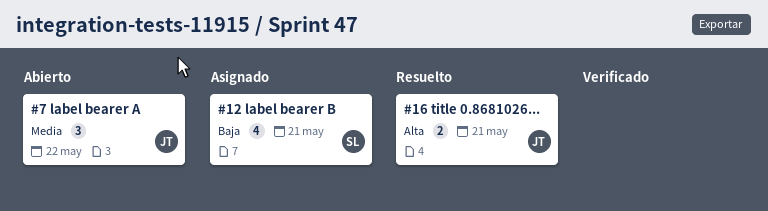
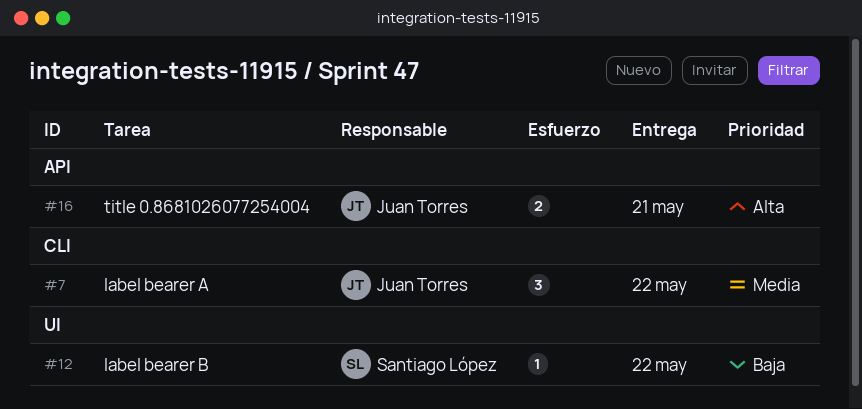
#12, estimate: 4 -> 1
#12, due: May 21 -> May 22

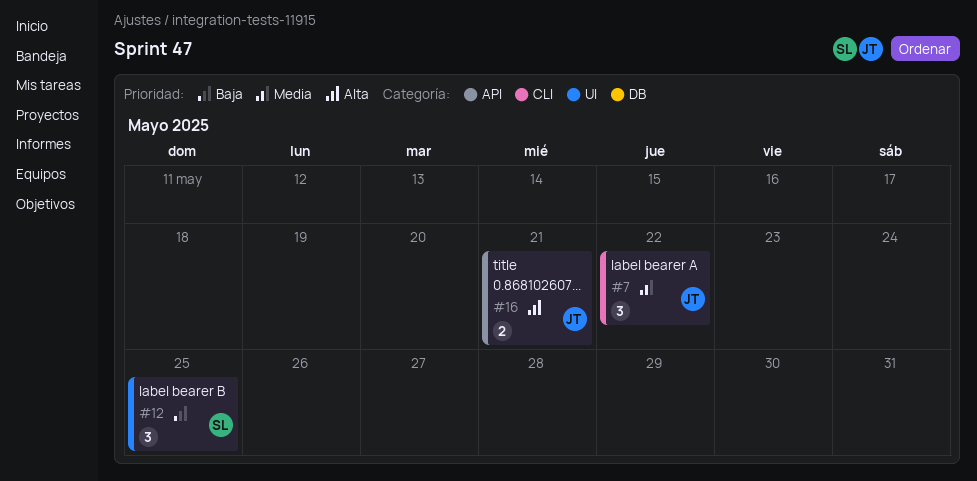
#12, estimate: 1 -> 3
#12, due: May 22 -> May 25

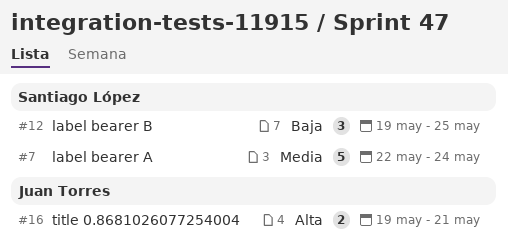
#7, owner: Juan Torres -> Santiago López
#7, estimate: 3 -> 5
#7, due: May 22 -> May 24

